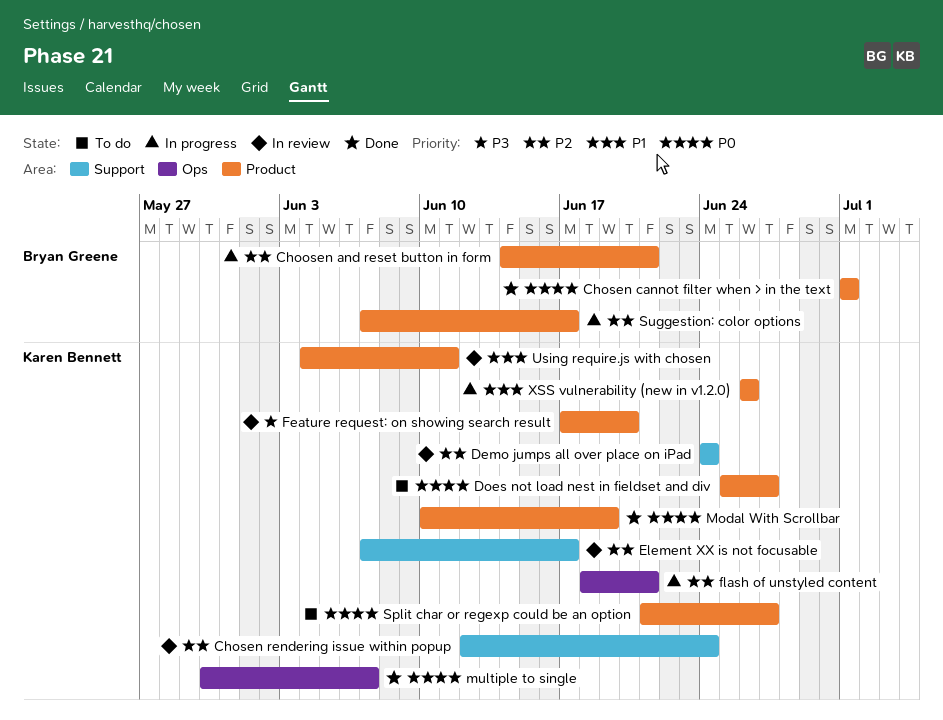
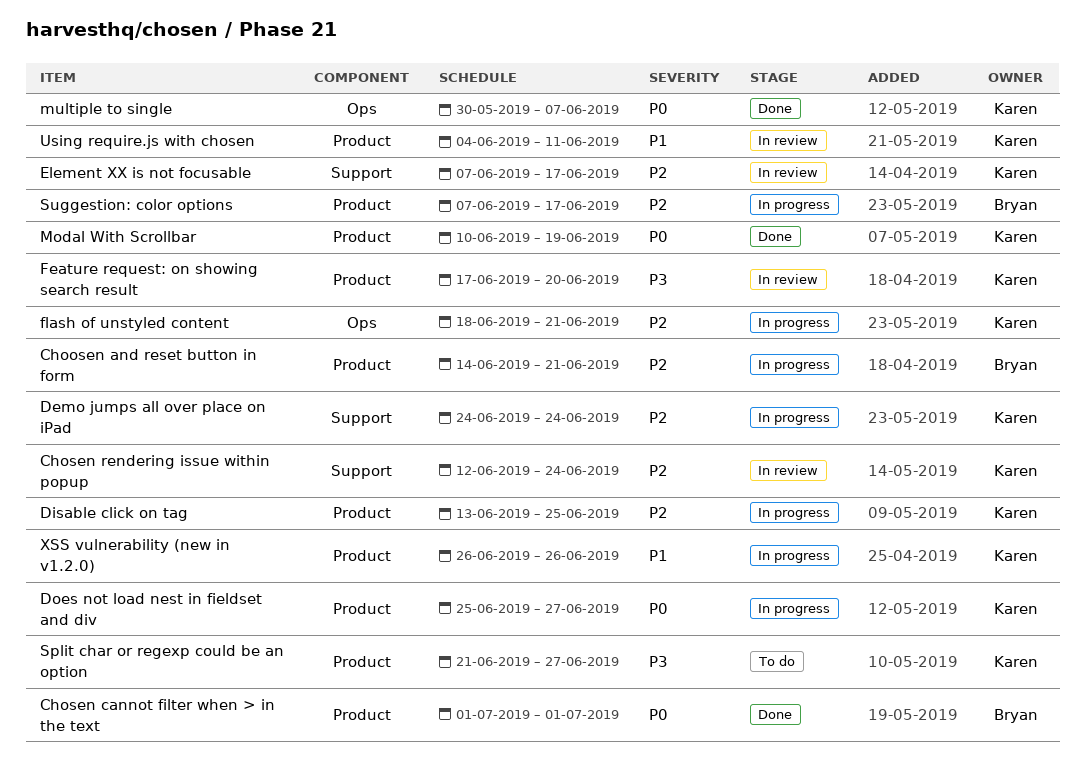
Demo jumps all over place on iPad, status: In review -> In progress
Disable click on tag: none -> present
Does not load nest in fieldset and div, status: To do -> In progress
Split char or regexp could be an option, priority: P0 -> P3

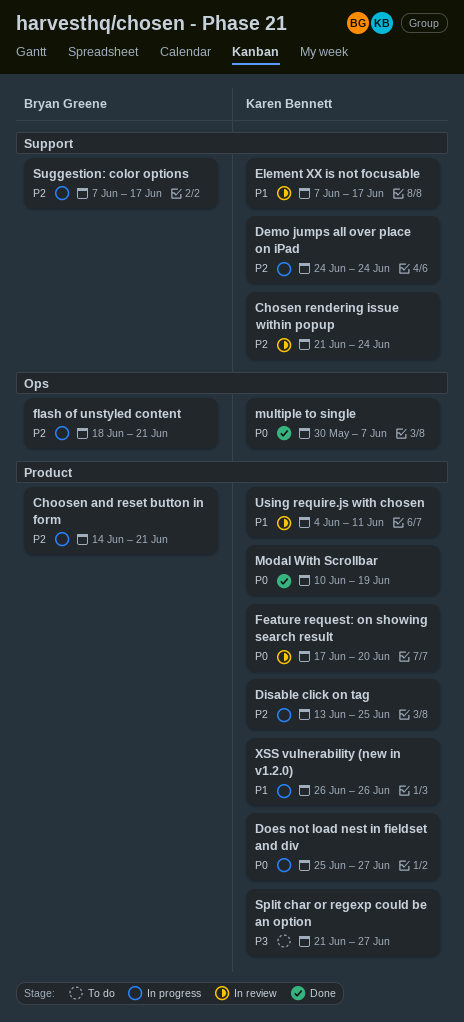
Chosen cannot filter when > in the text: present -> none
Chosen rendering issue within popup, start: Jun 12 -> Jun 21
Element XX is not focusable, priority: P2 -> P1
Feature request: on showing search result, priority: P3 -> P0
flash of unstyled content, owner: Karen Bennett -> Bryan Greene
Suggestion: color options, label: Product -> Support

